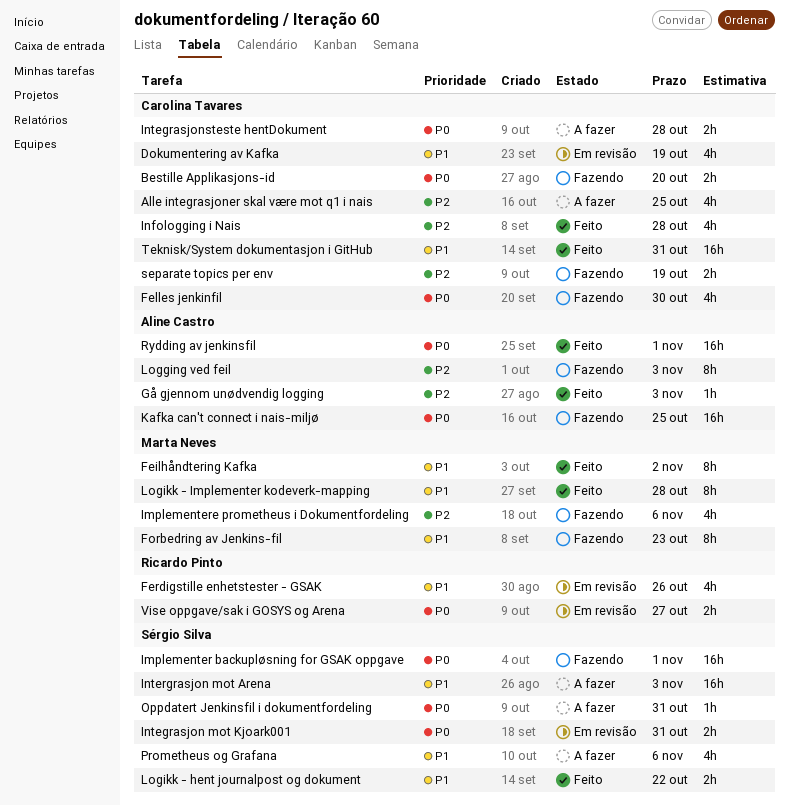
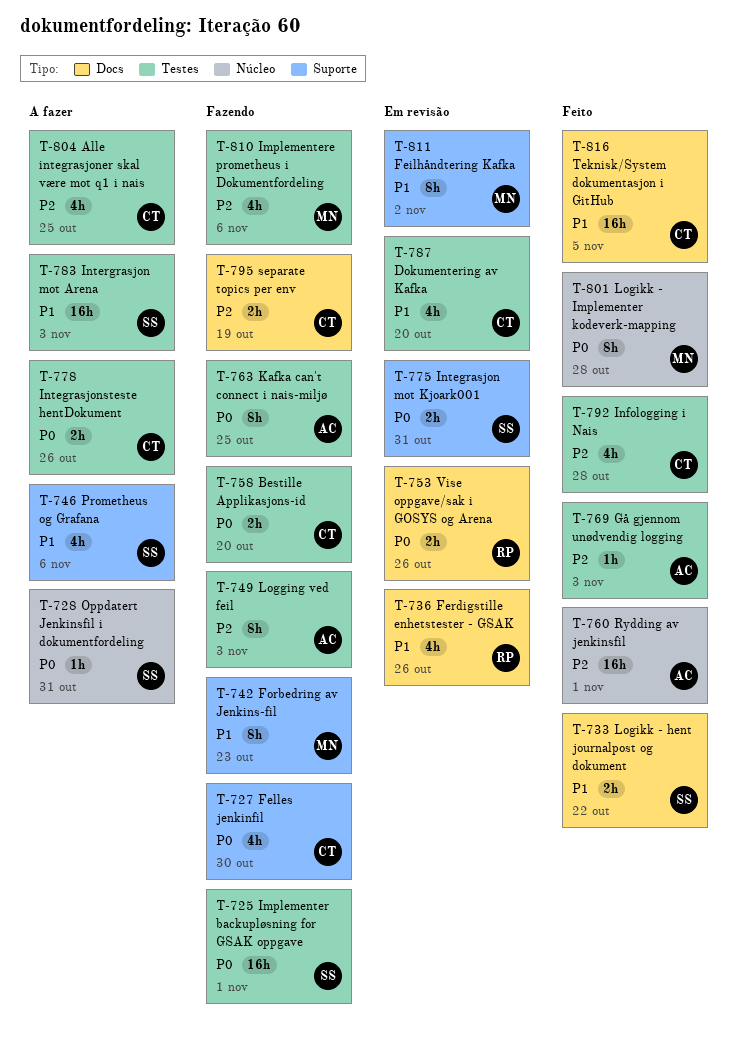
Dokumentering av Kafka, due: Oct 19 -> Oct 20
Feilhåndtering Kafka, status: Feito -> Em revisão
Integrasjonsteste hentDokument, due: Oct 28 -> Oct 26
Kafka can't connect i nais-miljø, estimate: 16h -> 8h
Logikk - Implementer kodeverk-mapping, priority: P1 -> P0
Rydding av jenkinsfil, priority: P0 -> P2
Teknisk/System dokumentasjon i GitHub, due: Oct 31 -> Nov 5
Vise oppgave/sak i GOSYS og Arena, due: Oct 27 -> Oct 26

